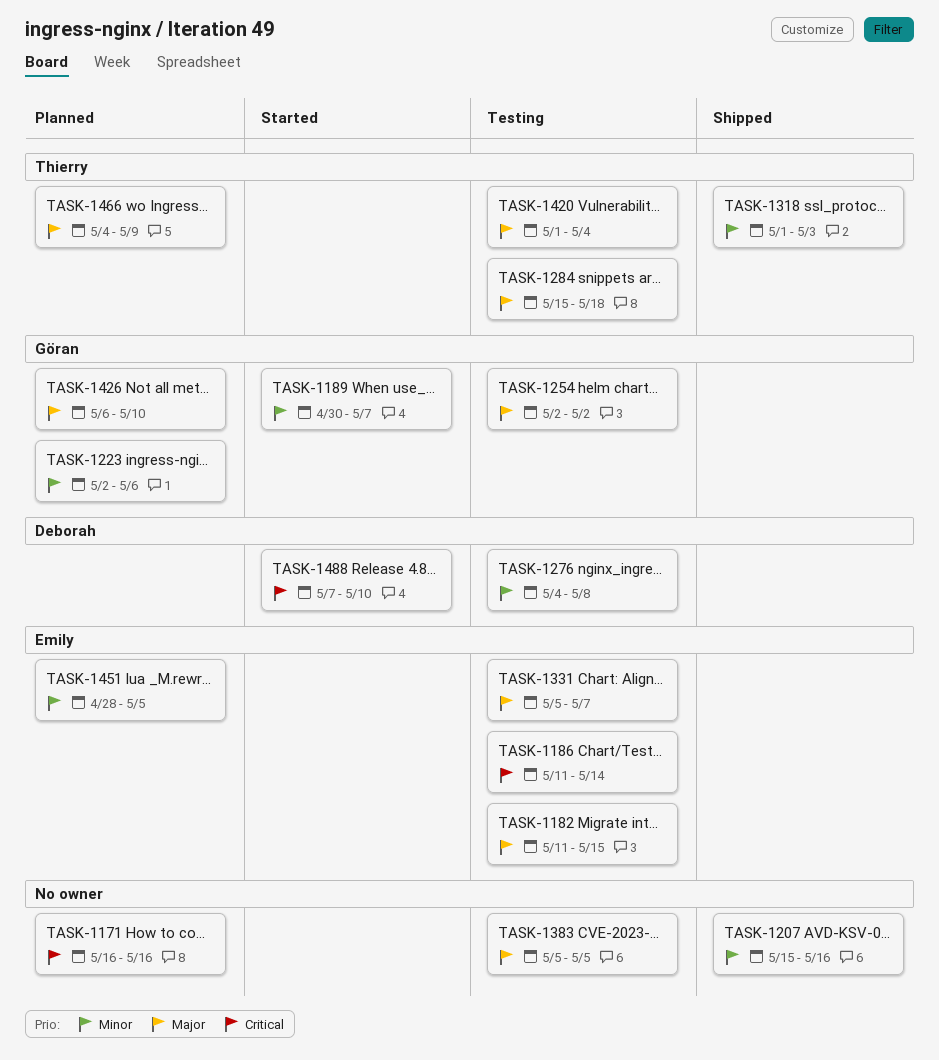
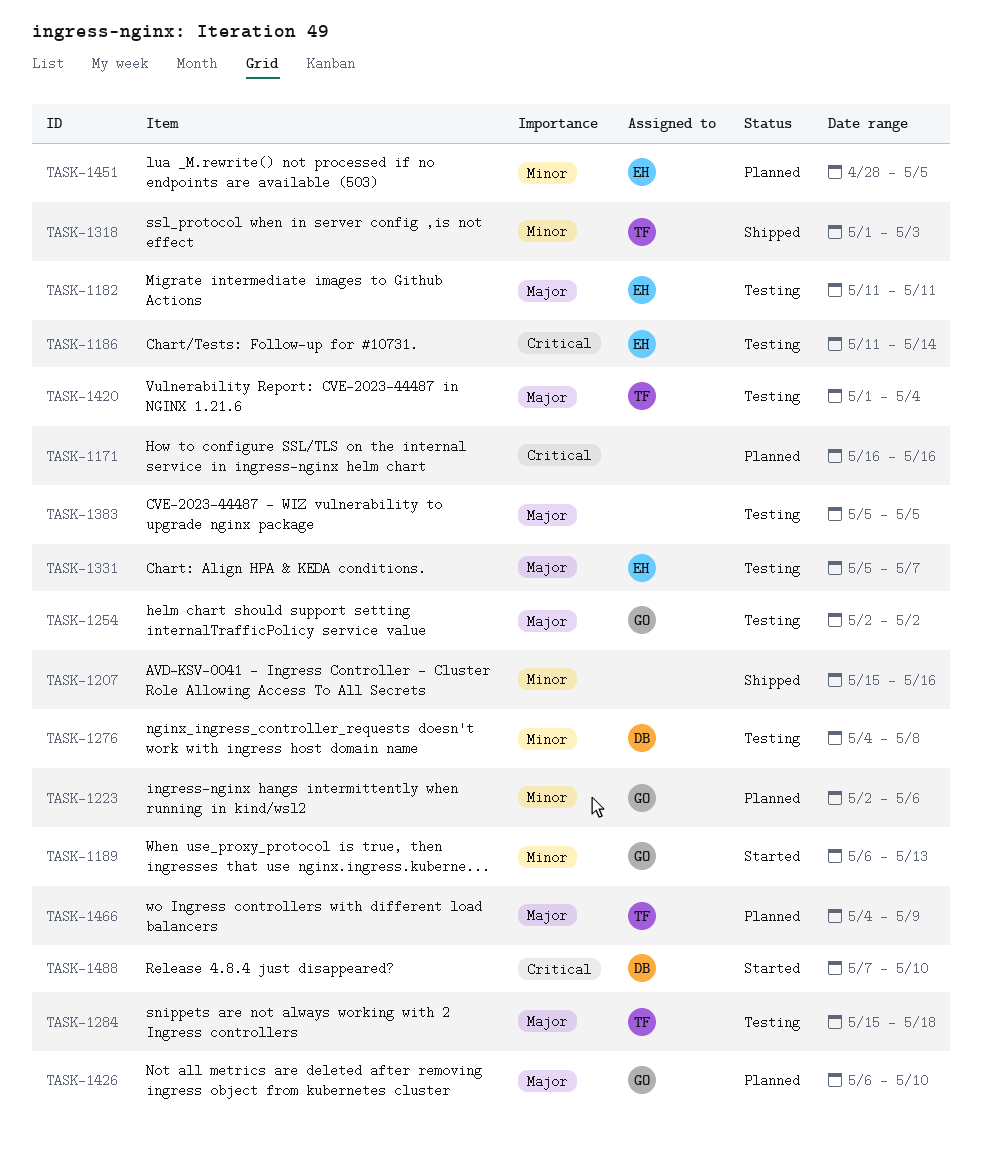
TASK-1182, due: May 15 -> May 11
TASK-1189, start: Apr 30 -> May 6
TASK-1189, due: May 7 -> May 13

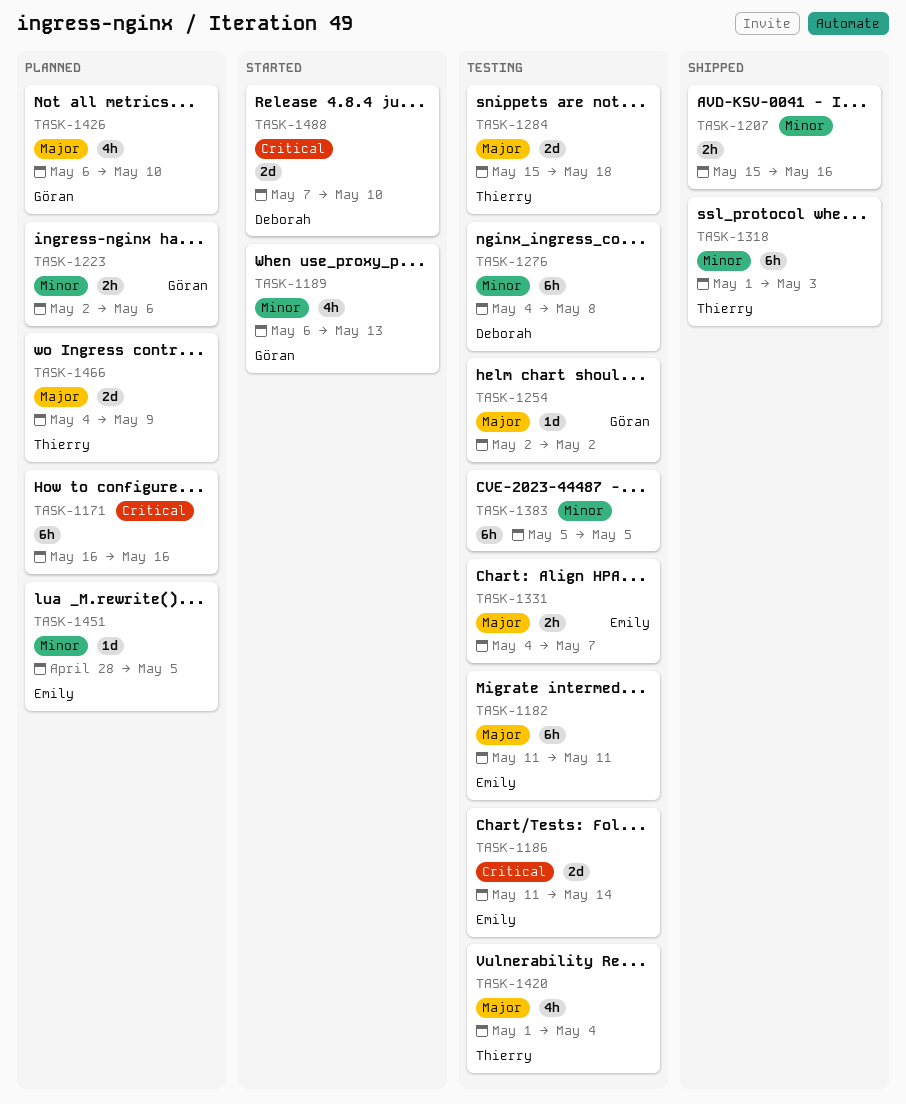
TASK-1331, start: May 5 -> May 4
TASK-1383, priority: Major -> Minor

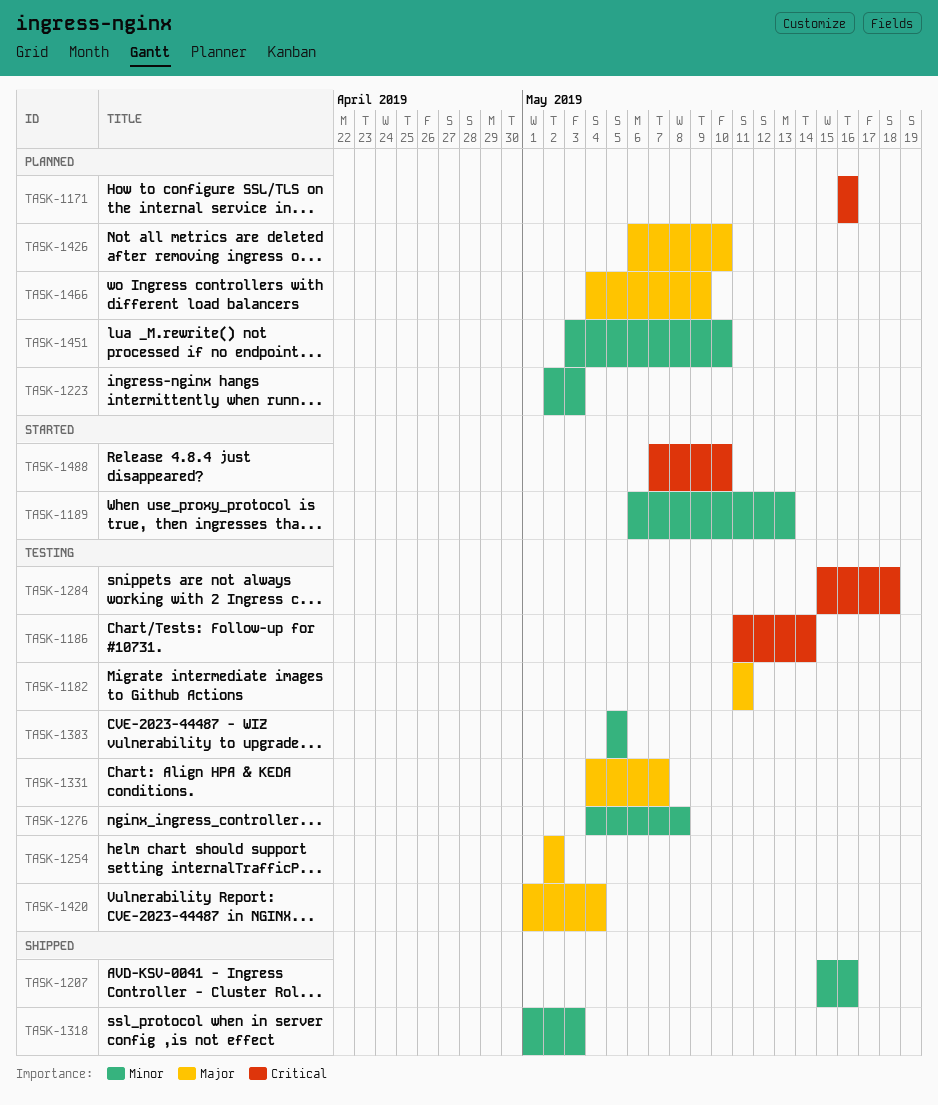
TASK-1223, due: May 6 -> May 3
TASK-1284, priority: Major -> Critical
TASK-1451, start: Apr 28 -> May 3
TASK-1451, due: May 5 -> May 10

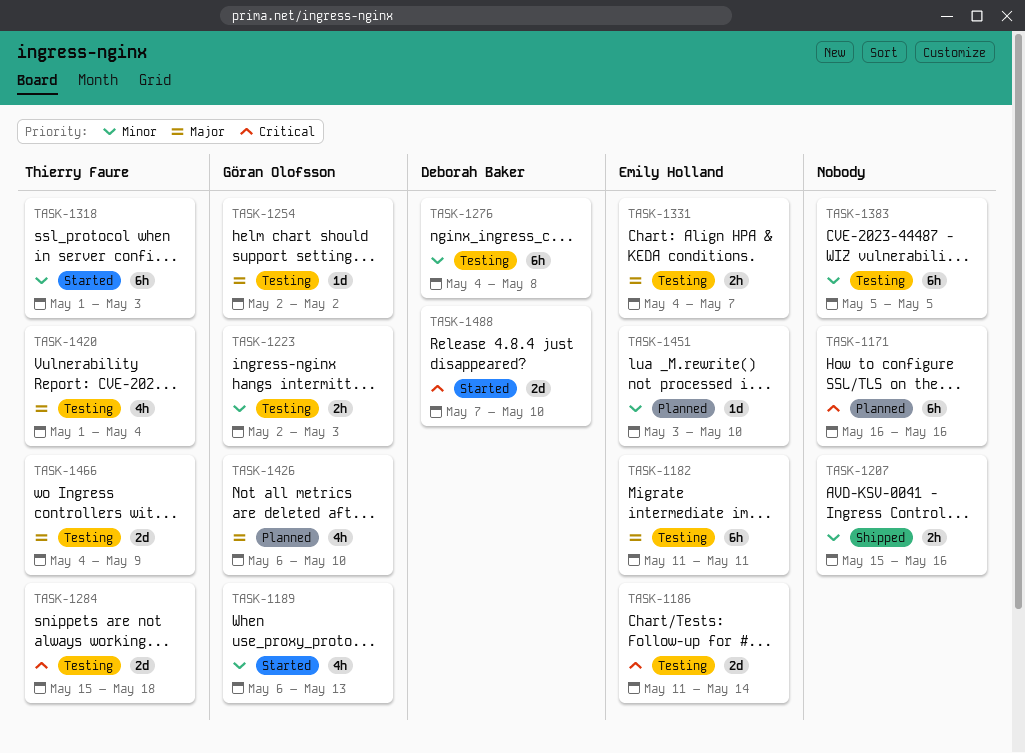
TASK-1223, status: Planned -> Testing
TASK-1318, status: Shipped -> Started
TASK-1466, status: Planned -> Testing

